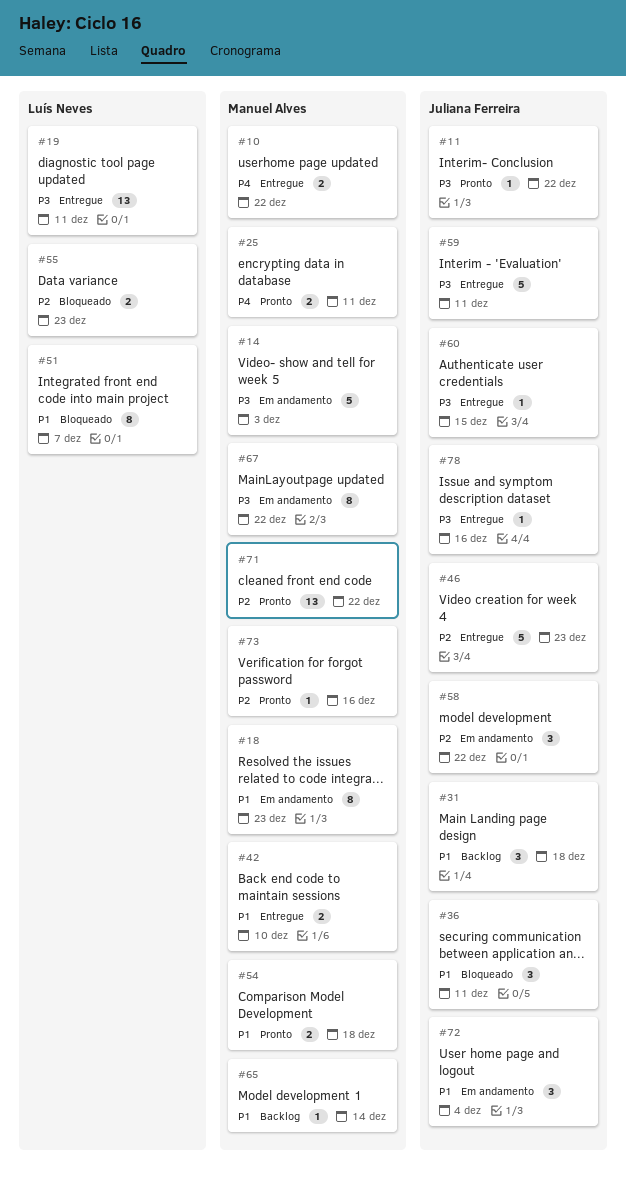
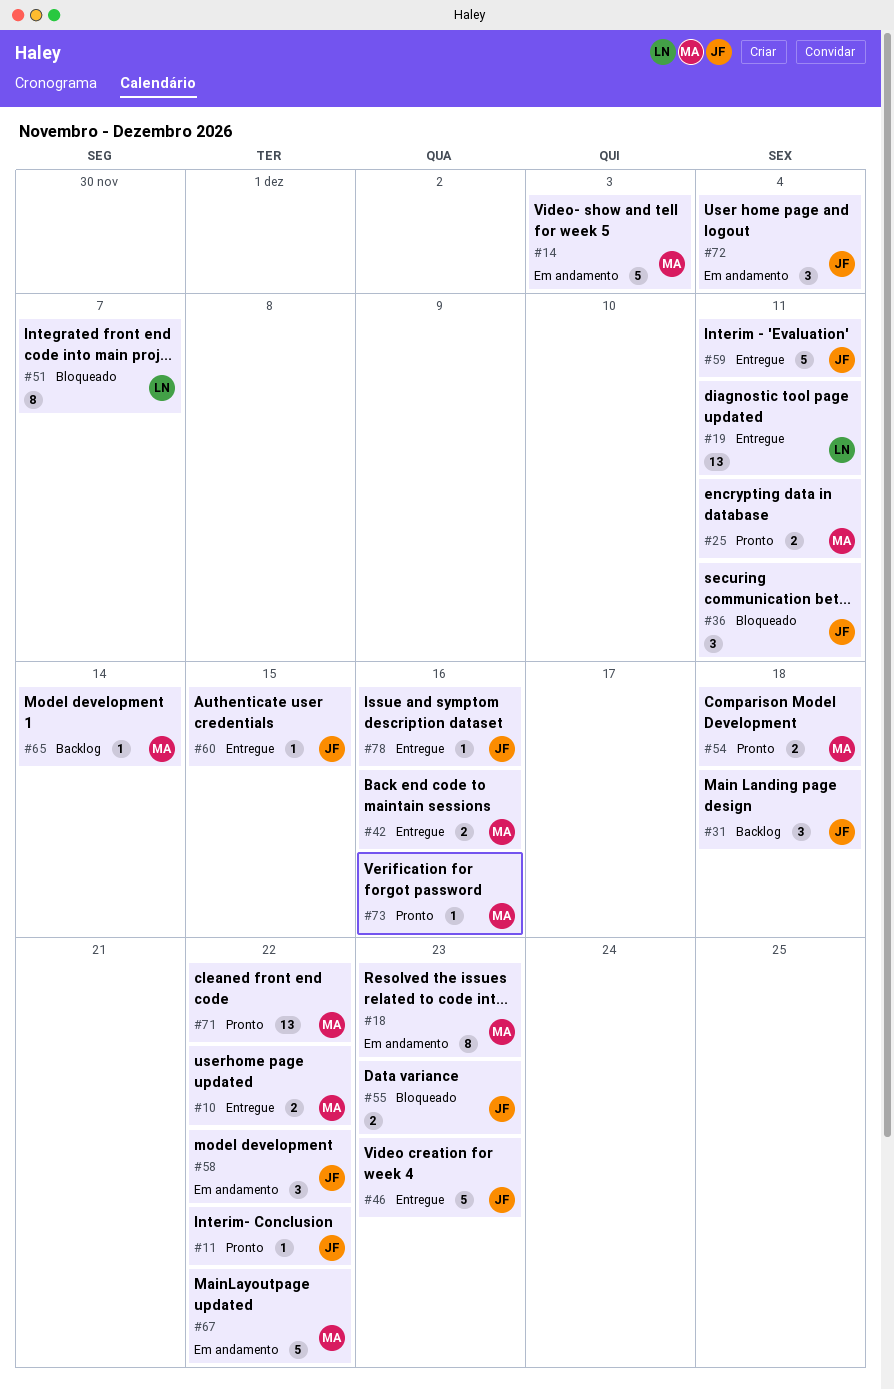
#42, due: Dec 10 -> Dec 16
#55, owner: Luís Neves -> Juliana Ferreira
#67, estimate: 8 -> 5

